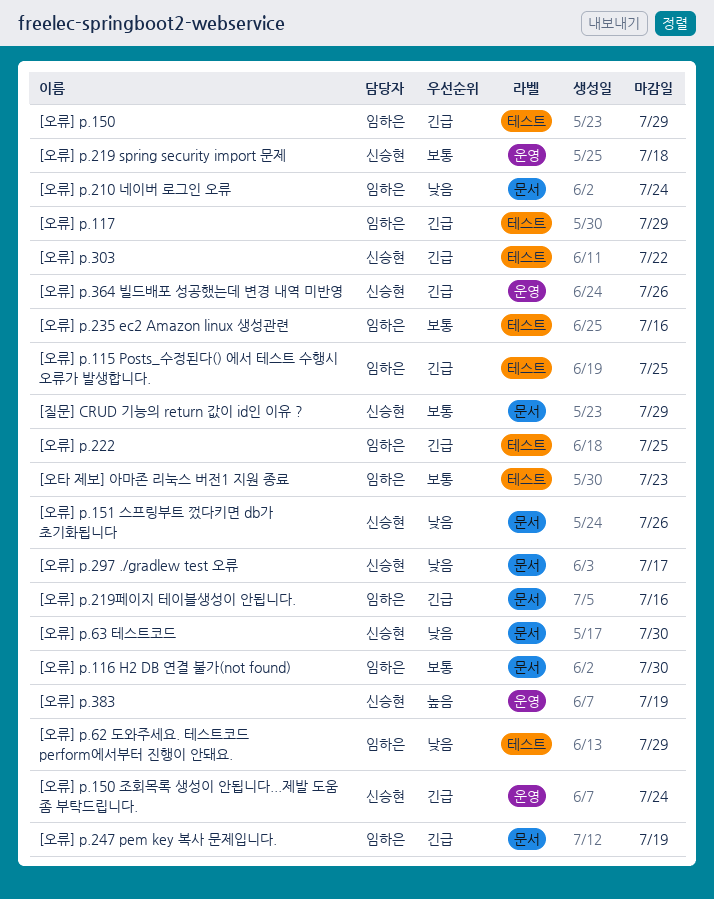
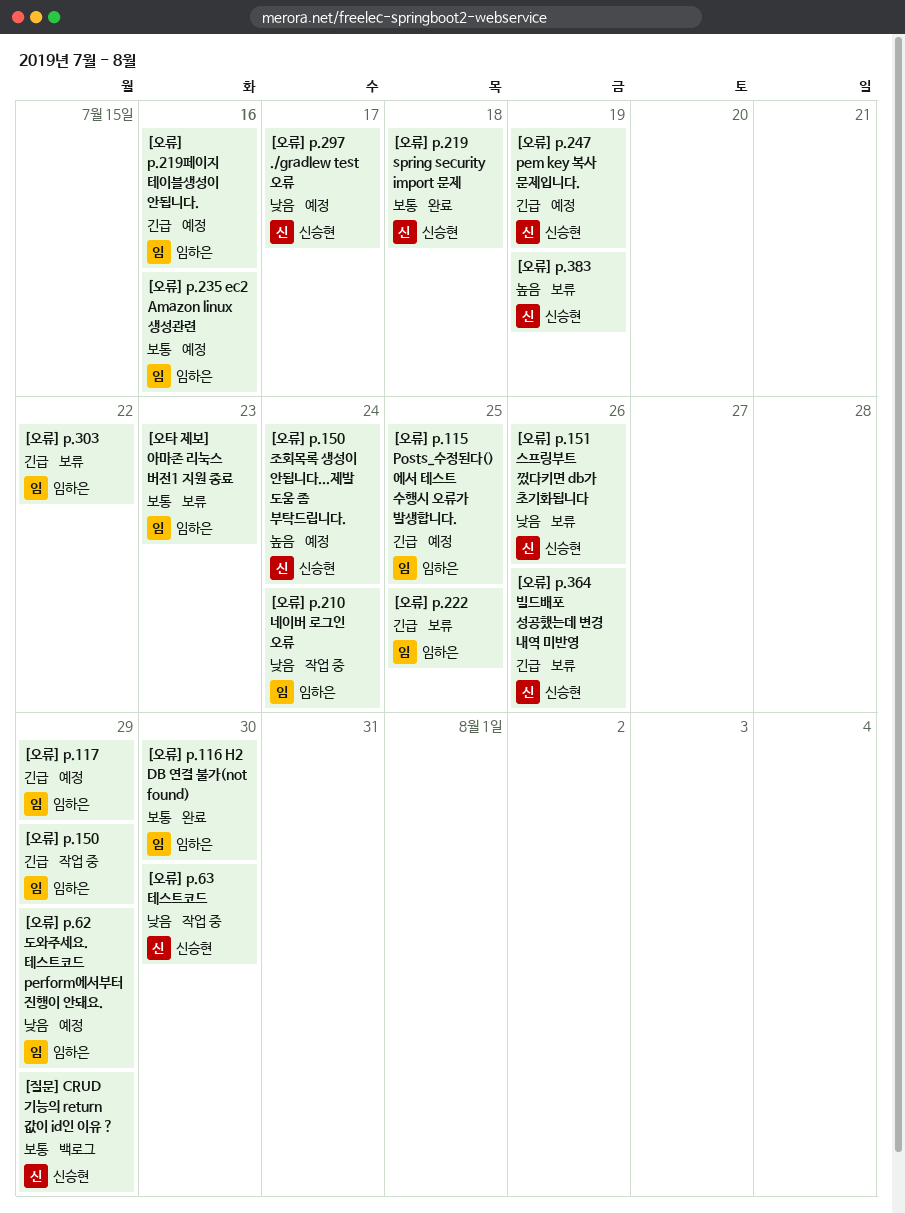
[오류] p.150 조회목록 생성이 안됩니다...제발 도움 좀 부탁드립니다., priority: 긴급 -> 높음
[오류] p.247 pem key 복사 문제입니다., owner: 임하은 -> 신승현
[오류] p.303, owner: 신승현 -> 임하은

